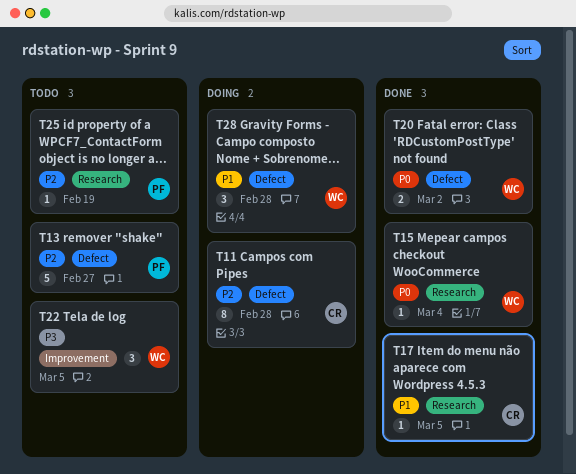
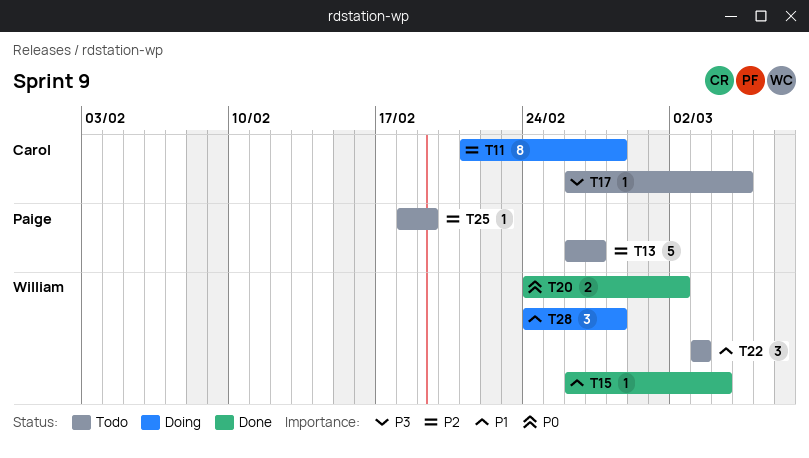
T15, priority: P0 -> P1
T17, status: Done -> Todo
T17, priority: P1 -> P3
T22, priority: P3 -> P1
T22, due: Mar 5 -> Mar 3

